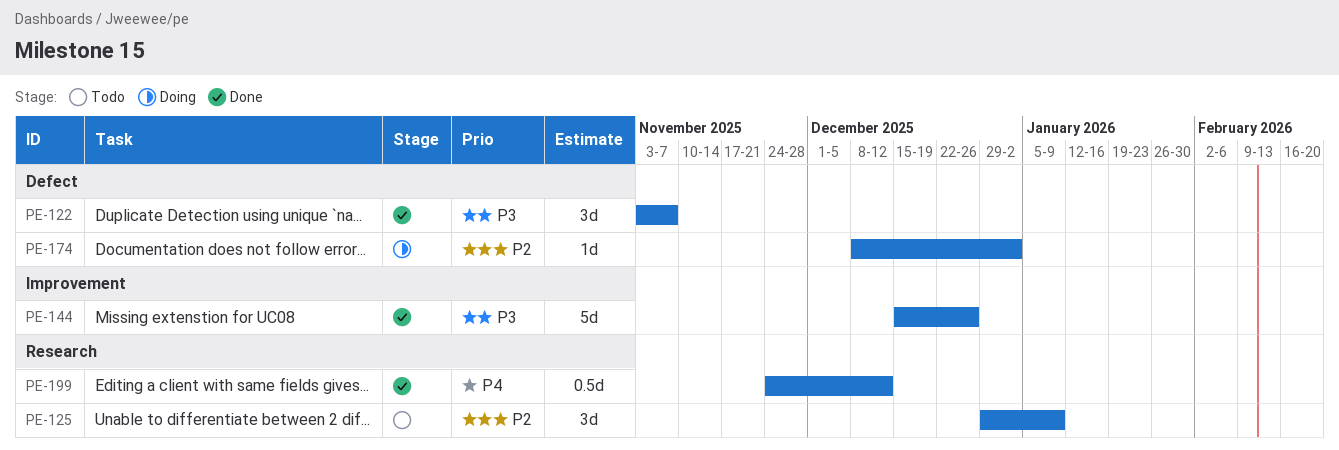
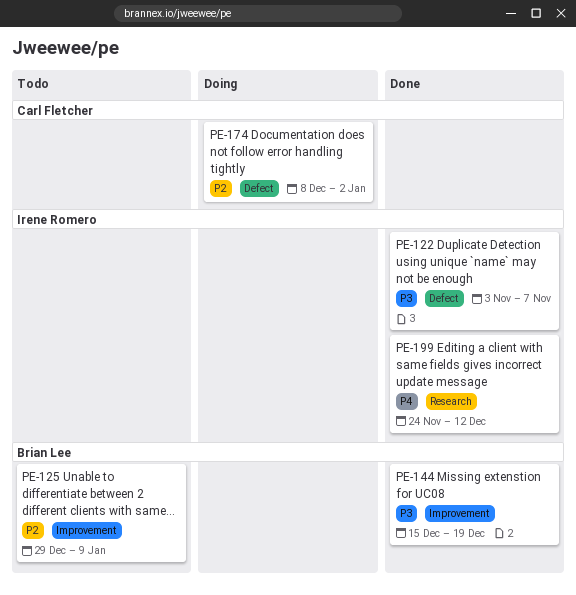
PE-125, label: Research -> Improvement
PE-144, due: Dec 26 -> Dec 19

